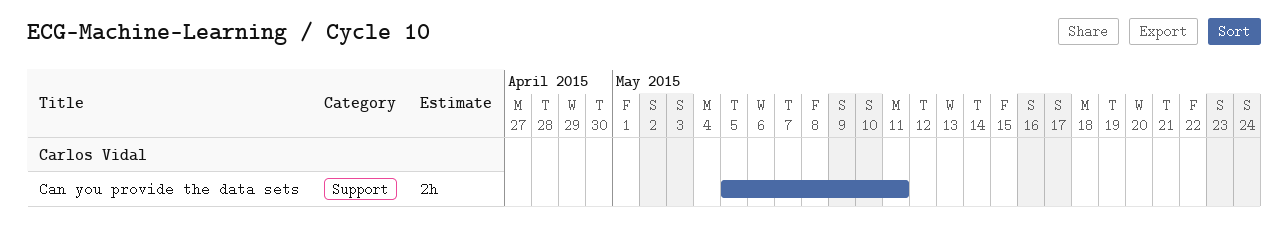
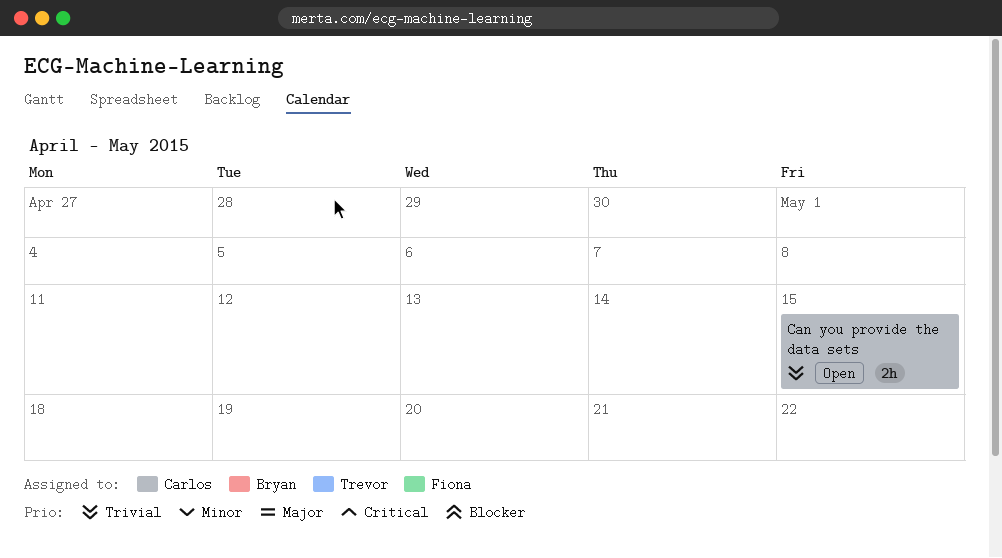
Can you provide the data sets, due: May 11 -> May 15

